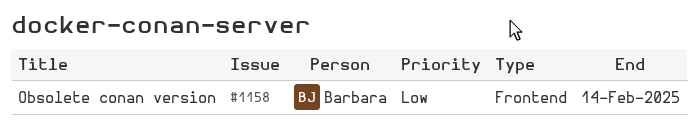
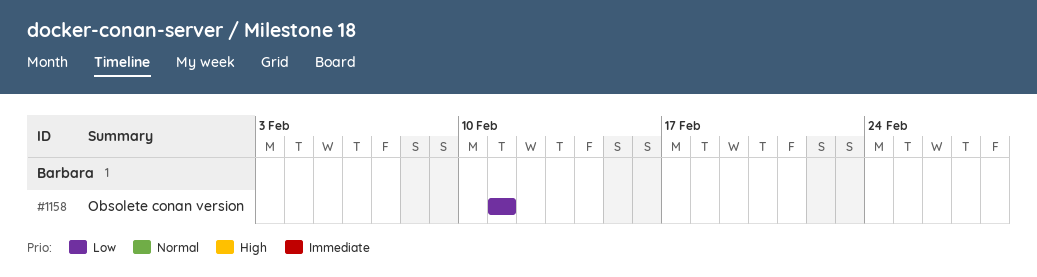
#1158, due: Feb 14 -> Feb 11

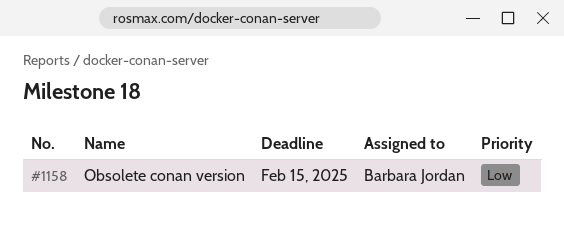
#1158, due: Feb 11 -> Feb 15

